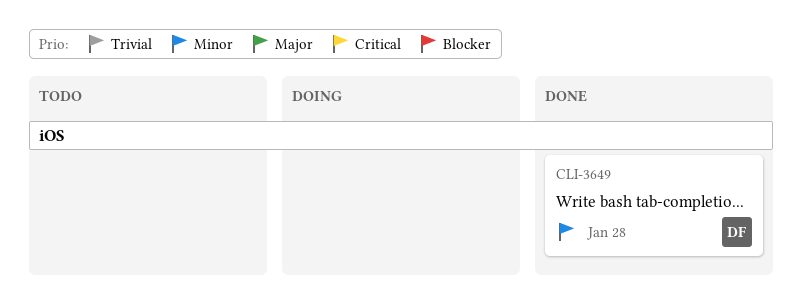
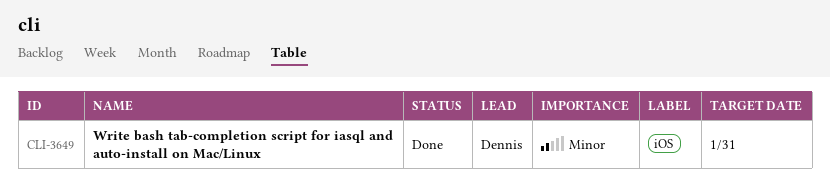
CLI-3649, due: Jan 28 -> Jan 31

